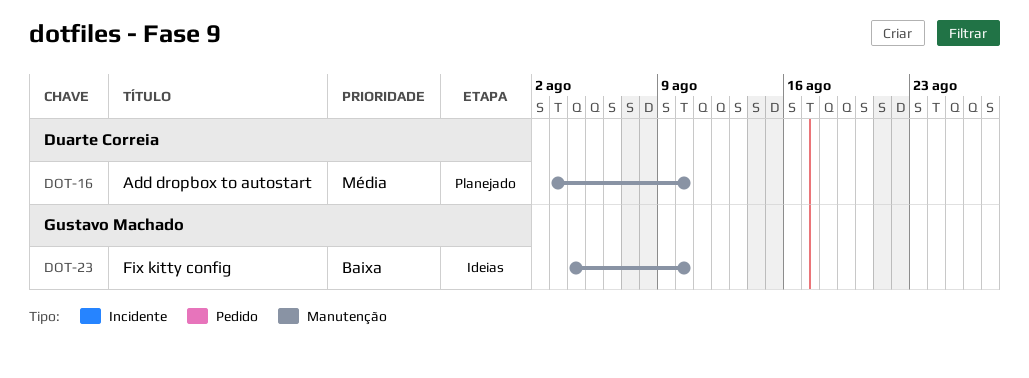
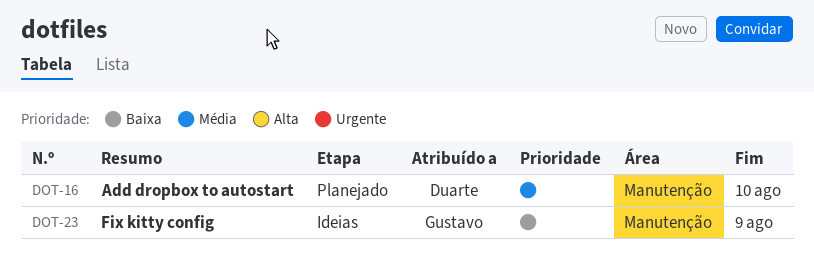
DOT-23, due: Aug 10 -> Aug 9

